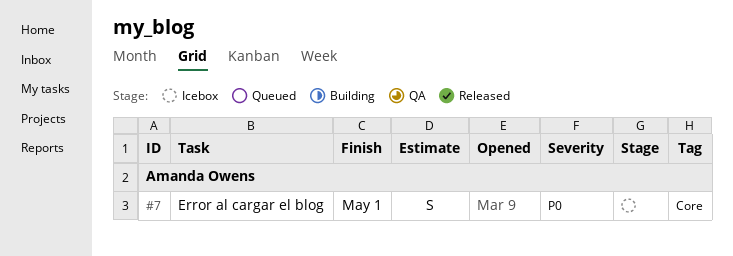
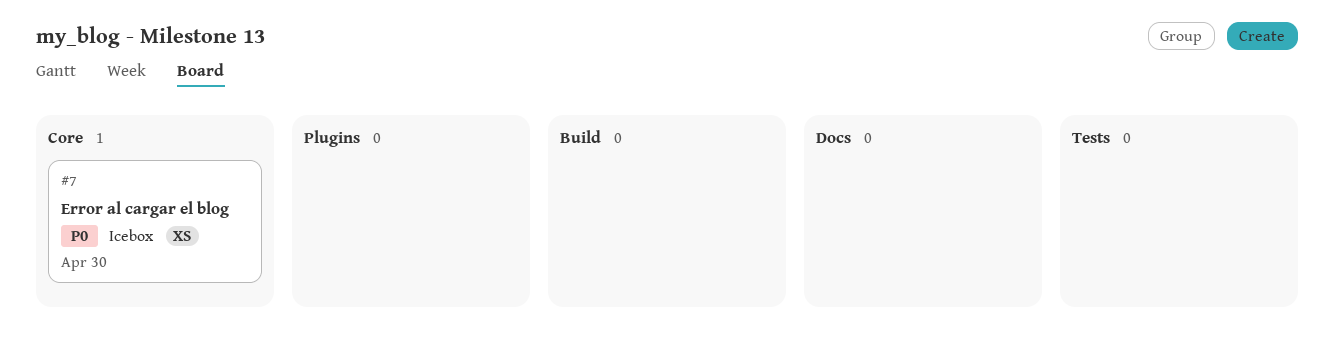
#7, estimate: S -> XS
#7, due: May 1 -> Apr 30

